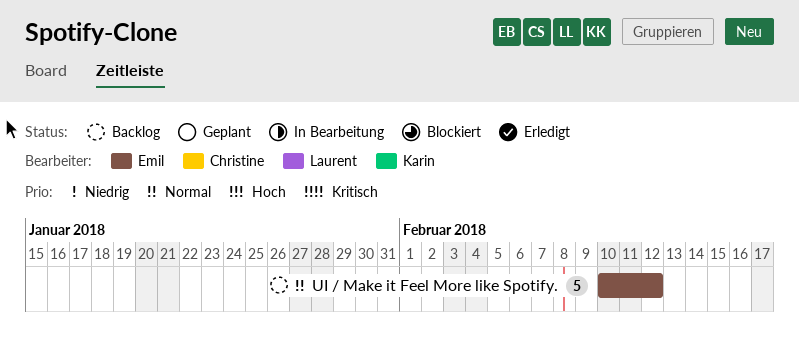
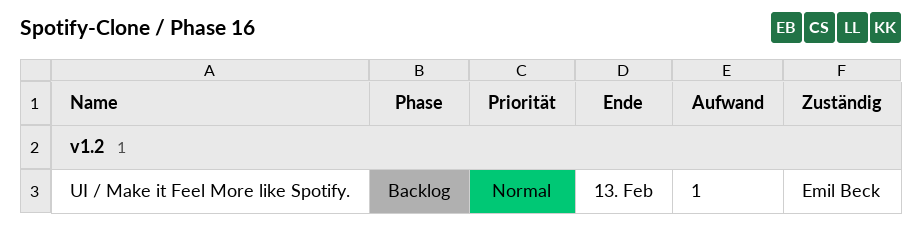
UI / Make it Feel More like Spotify., estimate: 5 -> 1
UI / Make it Feel More like Spotify., due: Feb 12 -> Feb 13

